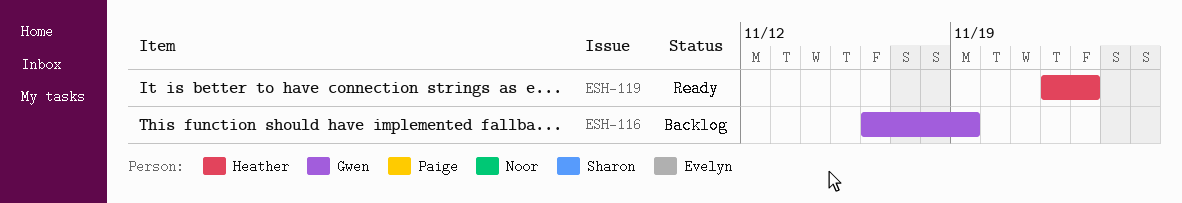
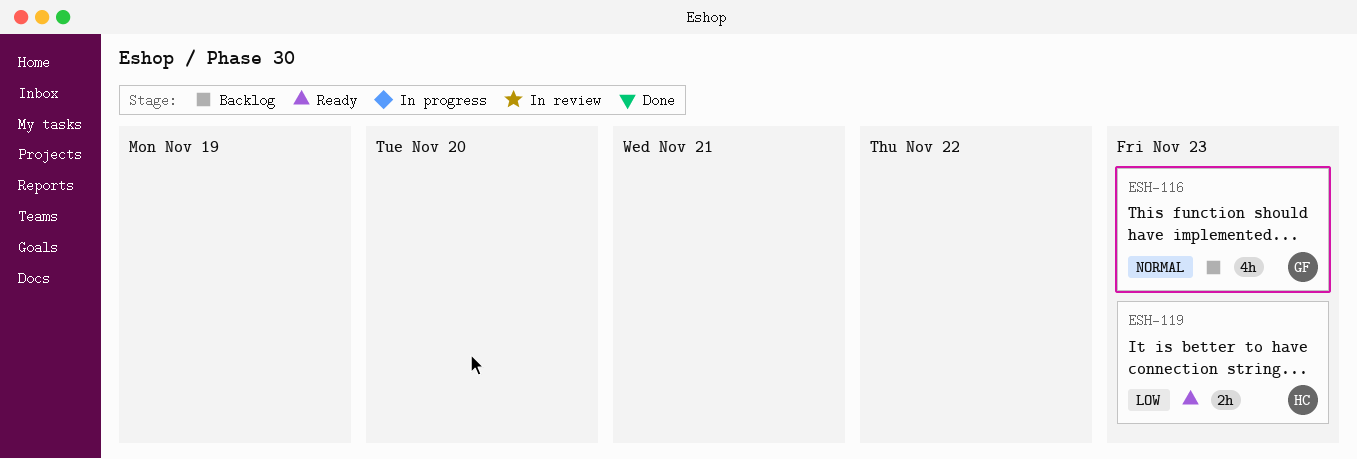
ESH-116, due: Nov 19 -> Nov 23

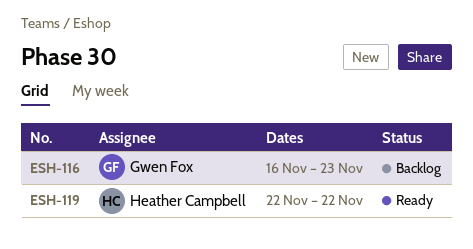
ESH-119, due: Nov 23 -> Nov 22

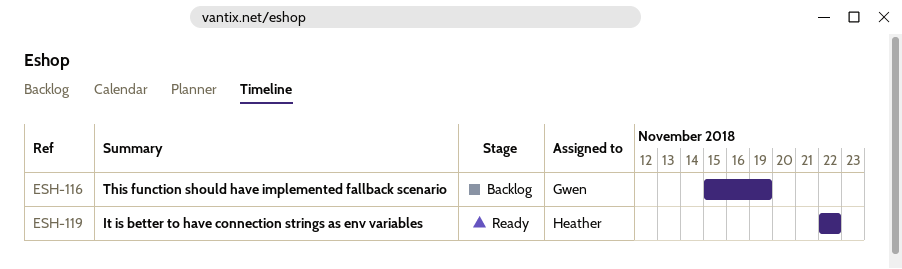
ESH-116, start: Nov 16 -> Nov 15
ESH-116, due: Nov 23 -> Nov 19

